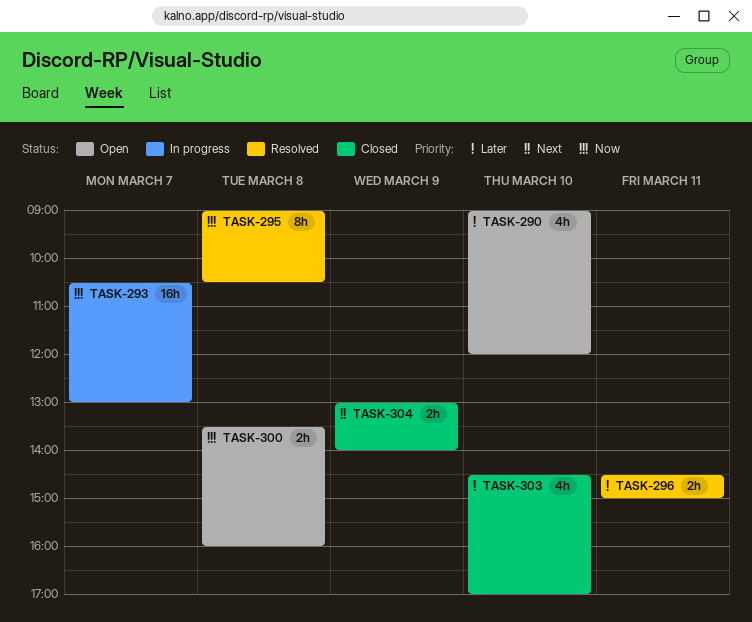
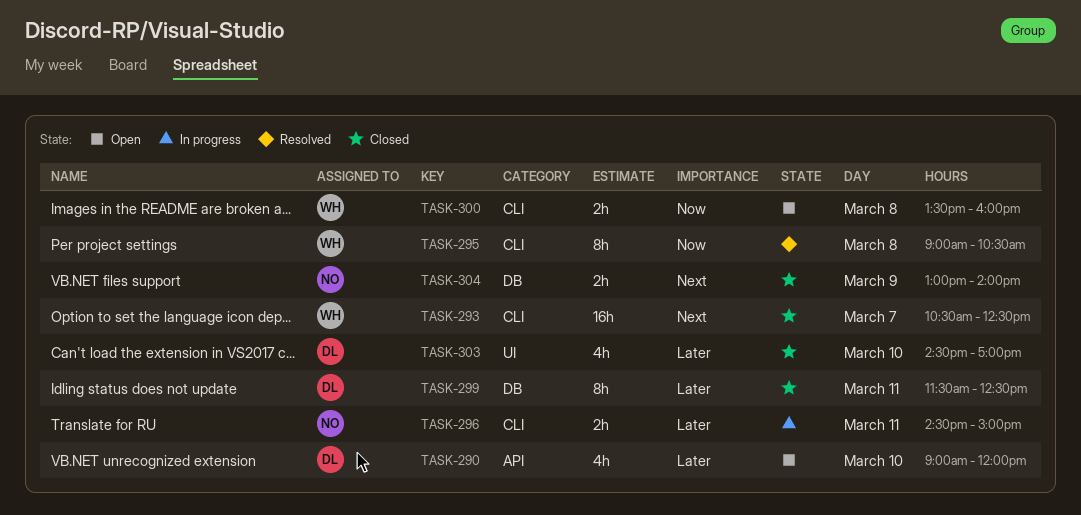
TASK-293, status: In progress -> Closed
TASK-293, priority: Now -> Next
TASK-293, ends: 13:00 -> 12:30
TASK-296, status: Resolved -> In progress
TASK-299: none -> present

